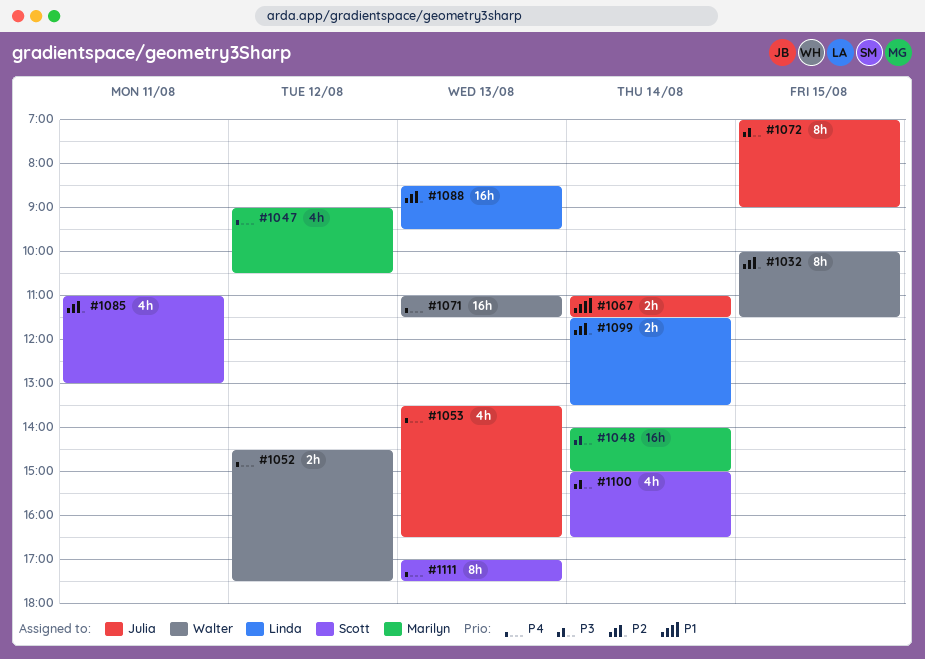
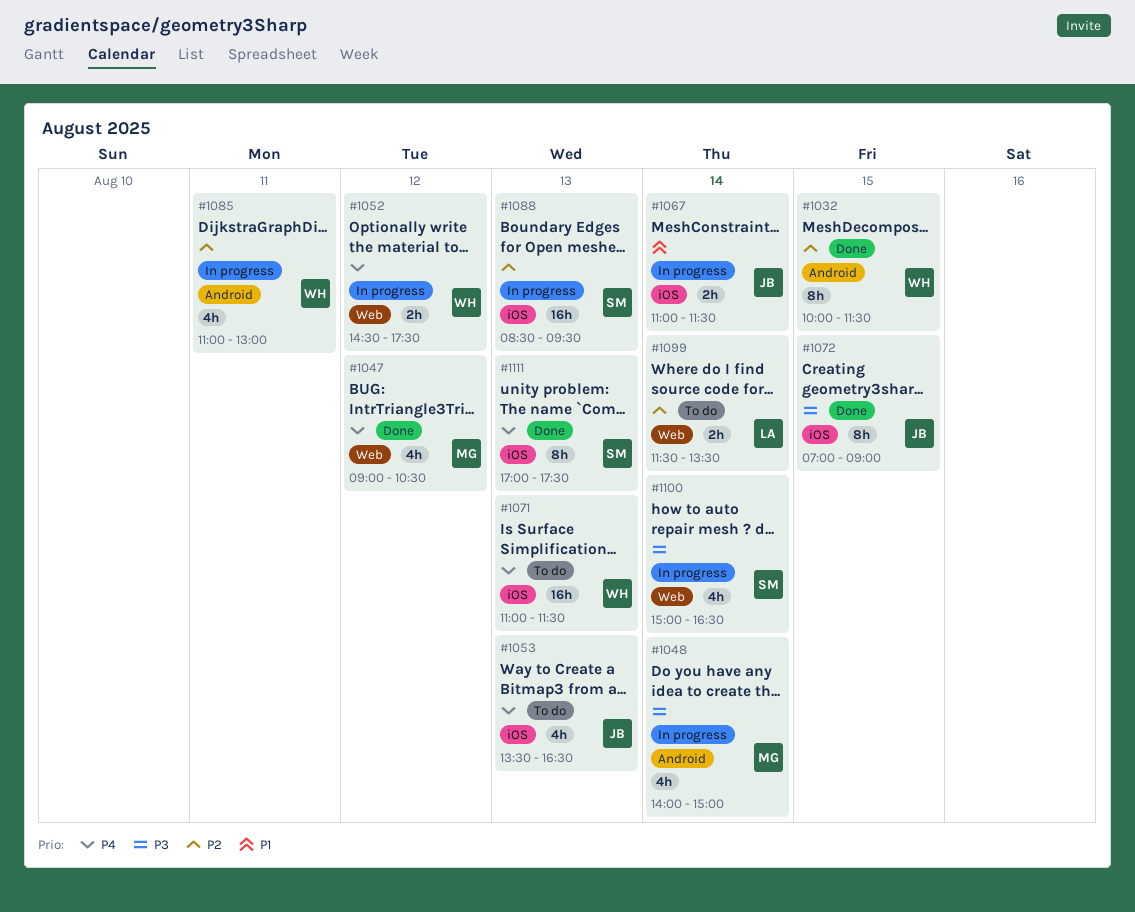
#1048, estimate: 16h -> 4h
#1085, owner: Scott -> Walter
#1088, owner: Linda -> Scott

